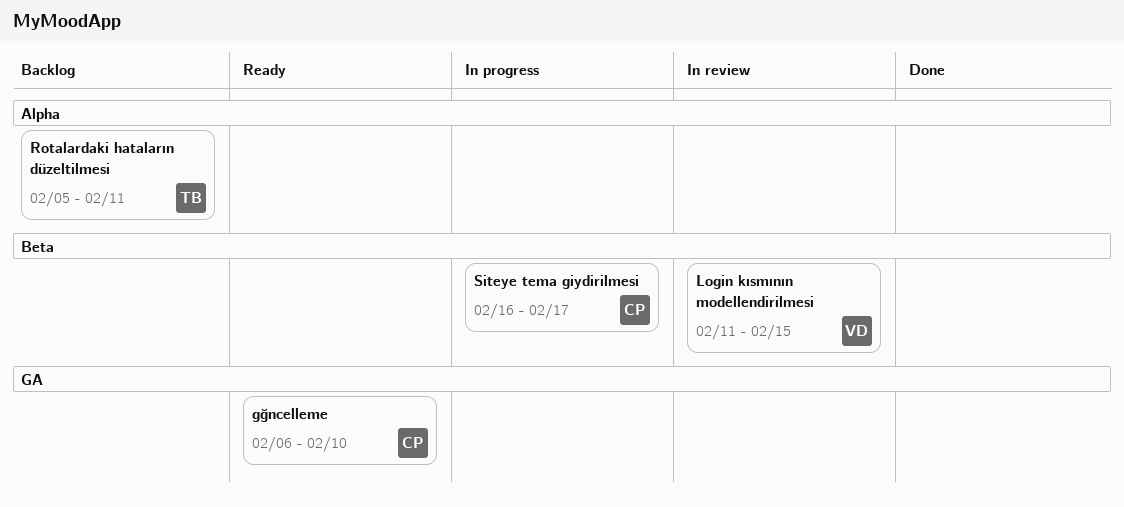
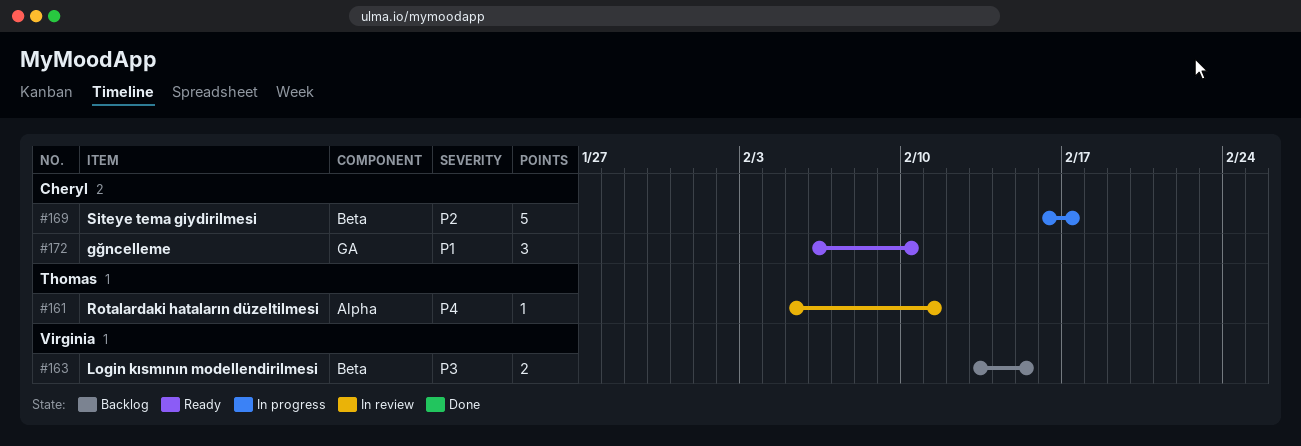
Login kısmının modellendirilmesi, status: In review -> Backlog
Login kısmının modellendirilmesi, start: Feb 11 -> Feb 13
Rotalardaki hataların düzeltilmesi, status: Backlog -> In review

